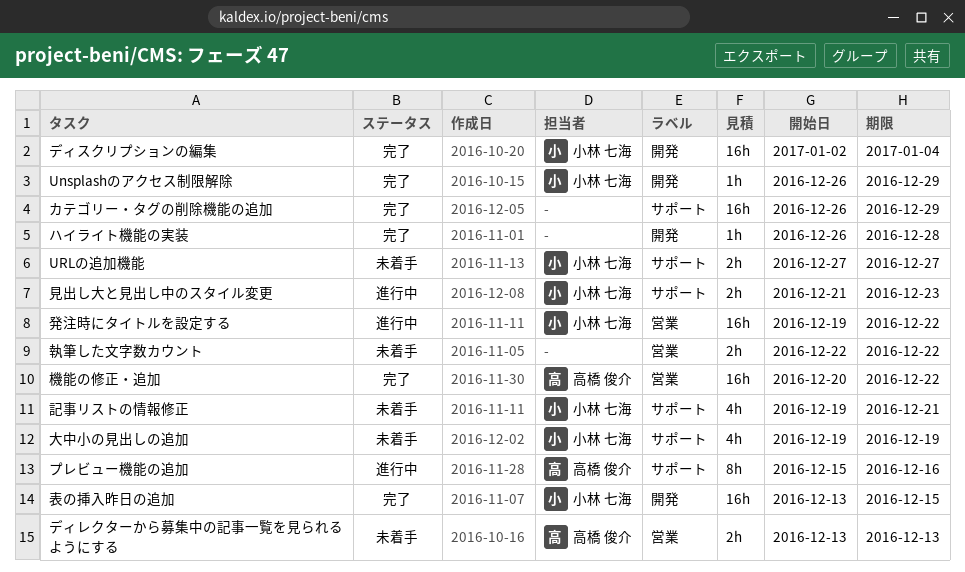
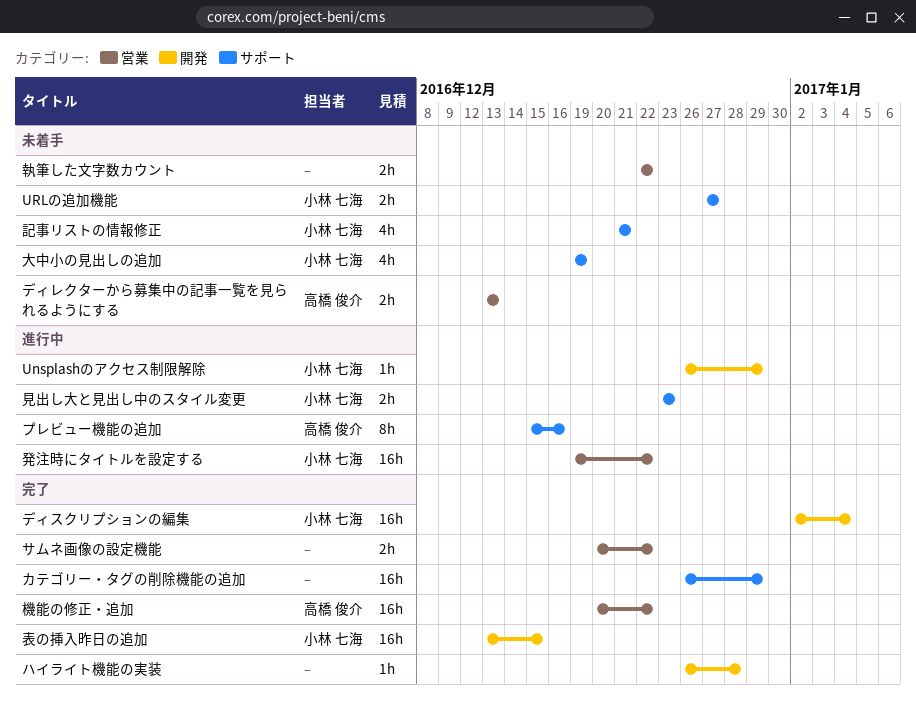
Unsplashのアクセス制限解除, status: 完了 -> 進行中
サムネ画像の設定機能: none -> present
見出し大と見出し中のスタイル変更, start: Dec 21 -> Dec 23
記事リストの情報修正, start: Dec 19 -> Dec 21

